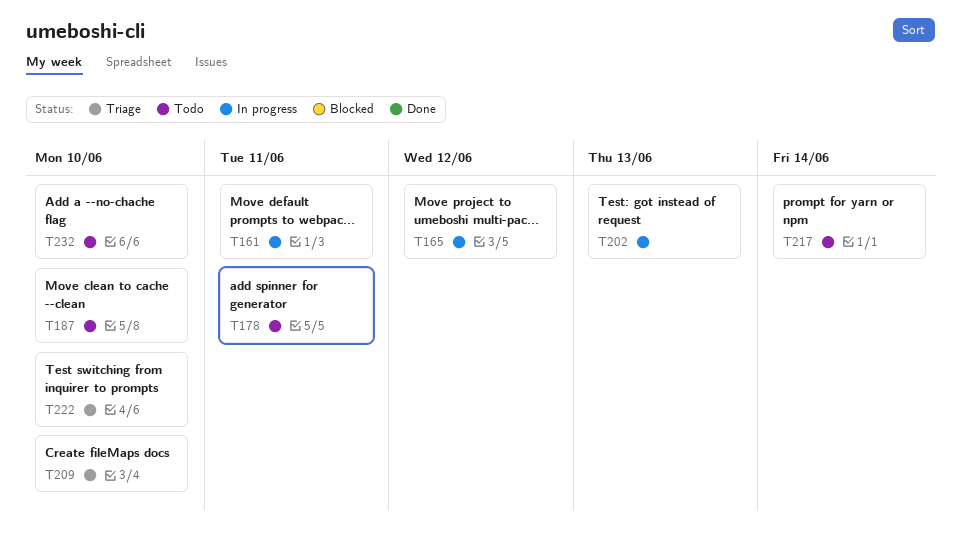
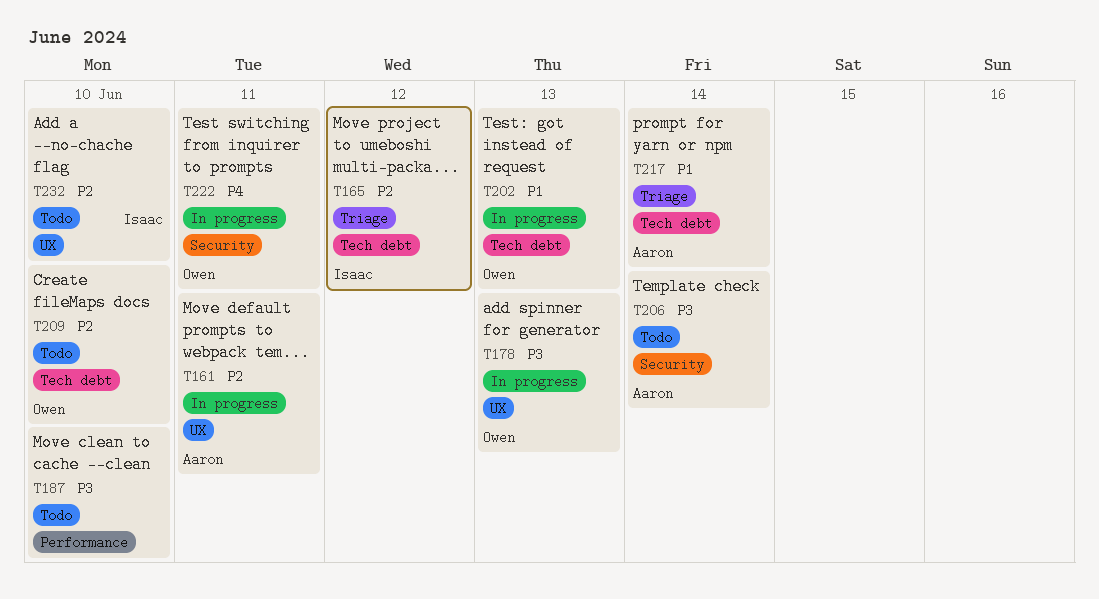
T165, status: In progress -> Triage
T178, status: Todo -> In progress
T178, due: Jun 11 -> Jun 13
T206: none -> present
T209, status: Triage -> Todo
T217, status: Todo -> Triage
T222, status: Triage -> In progress
T222, due: Jun 10 -> Jun 11

